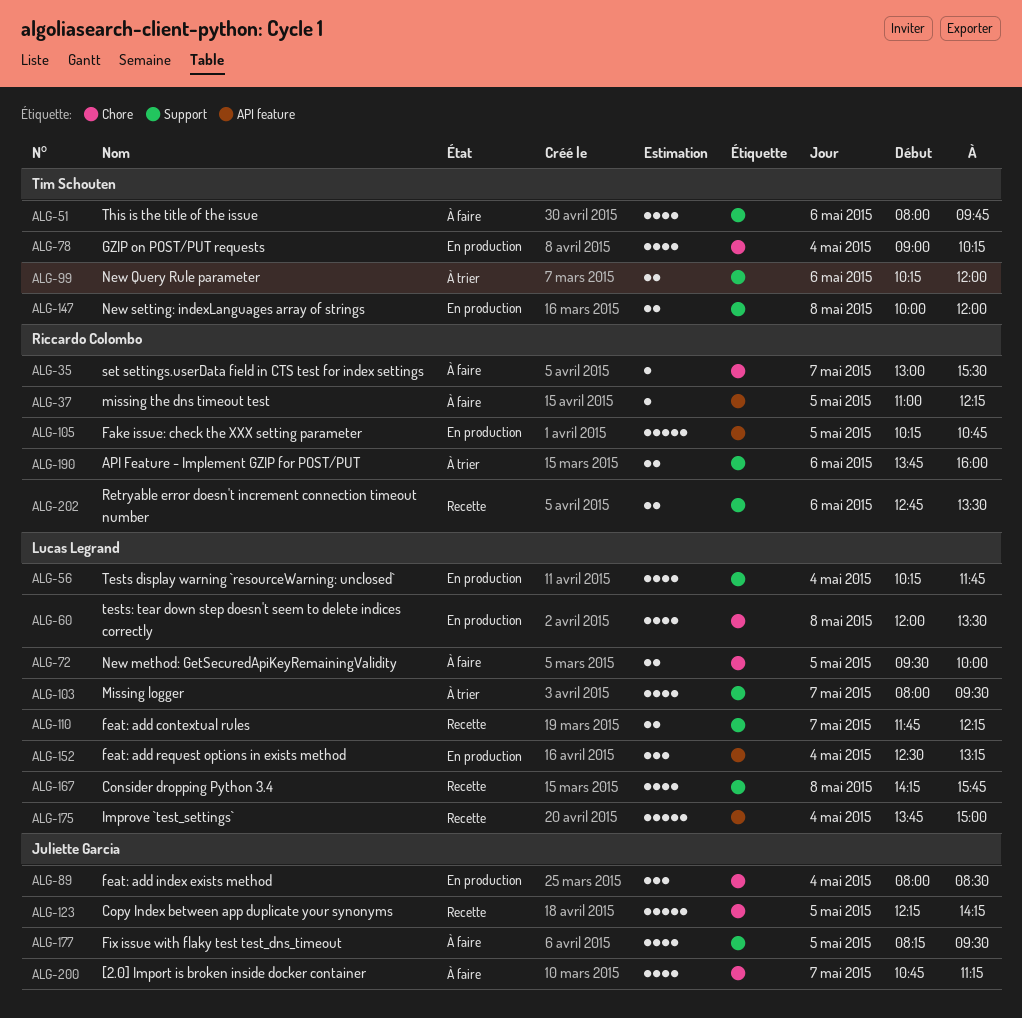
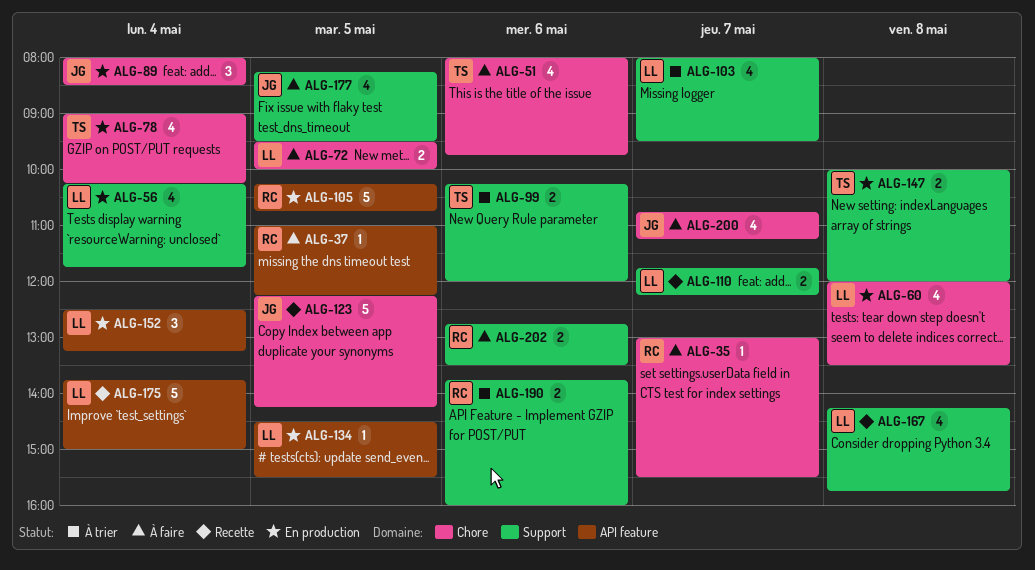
ALG-51, label: Support -> Chore
ALG-134: none -> present
ALG-202, status: Recette -> À faire

